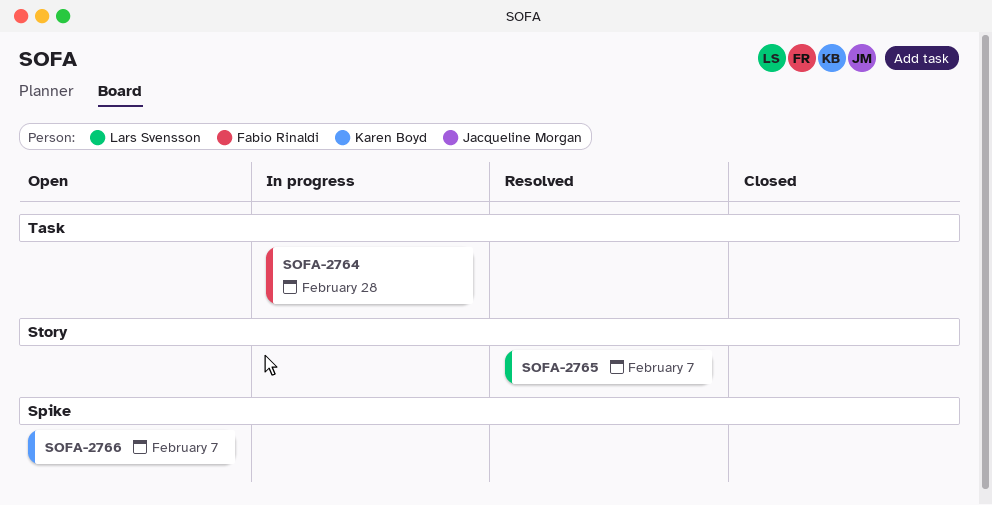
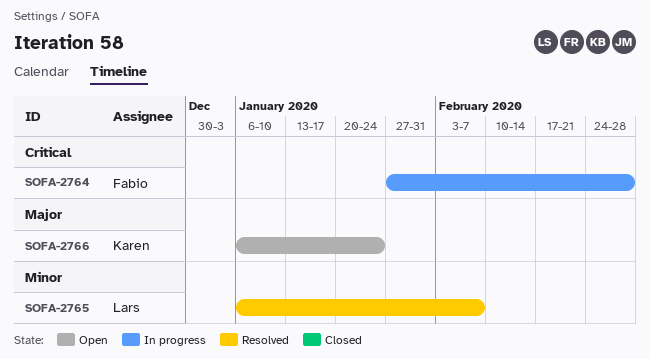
SOFA-2766, due: Feb 7 -> Jan 24

